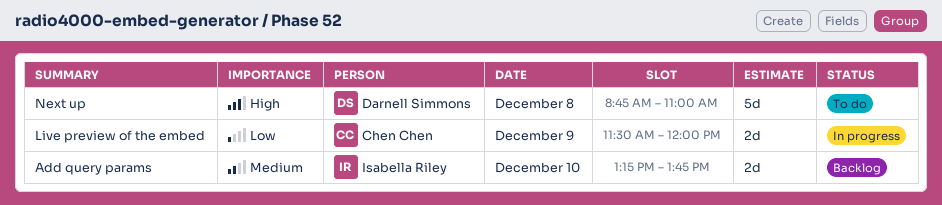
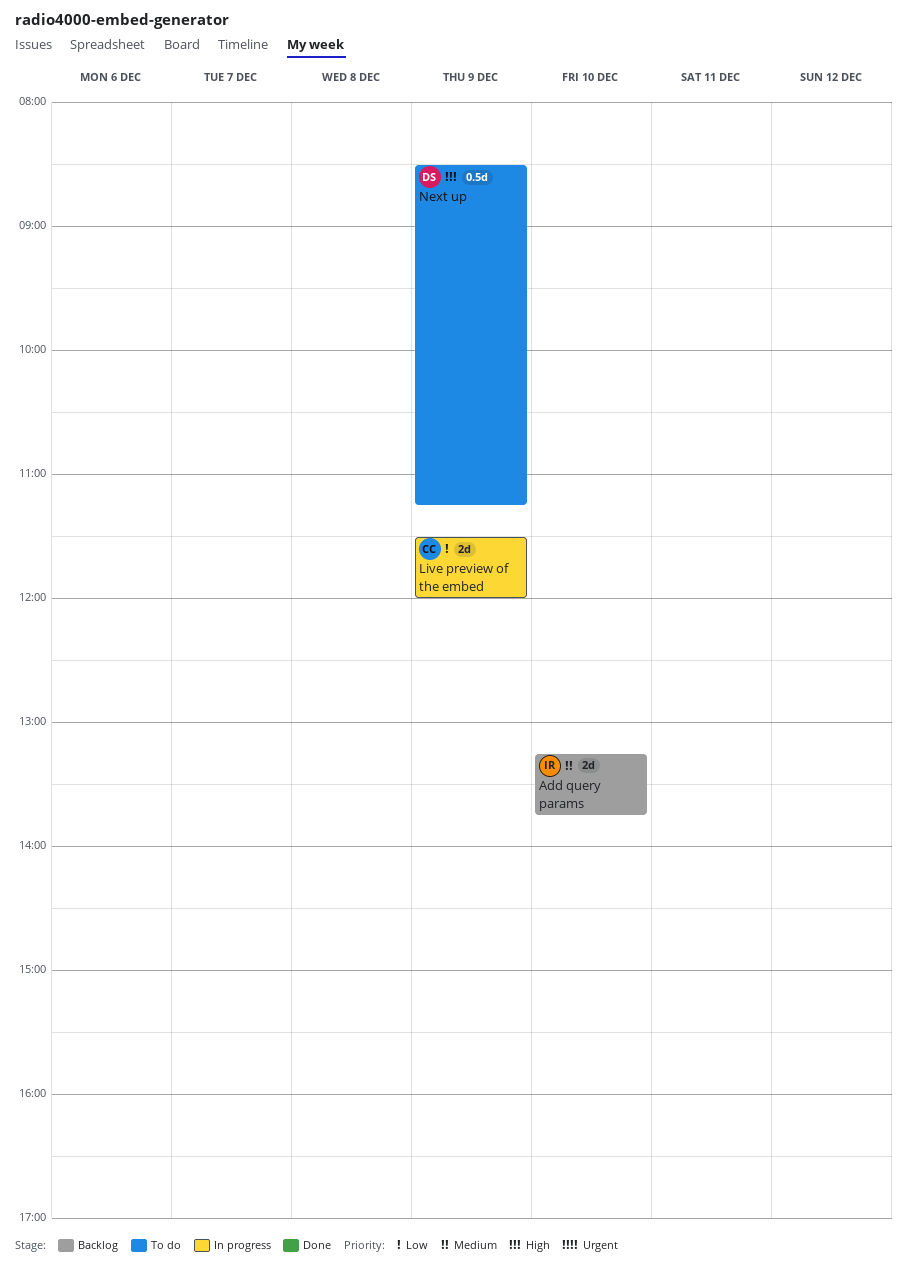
Next up, estimate: 5d -> 0.5d
Next up, day: Dec 8 -> Dec 9
Next up, begins: 08:45 -> 08:30
Next up, ends: 11:00 -> 11:15

